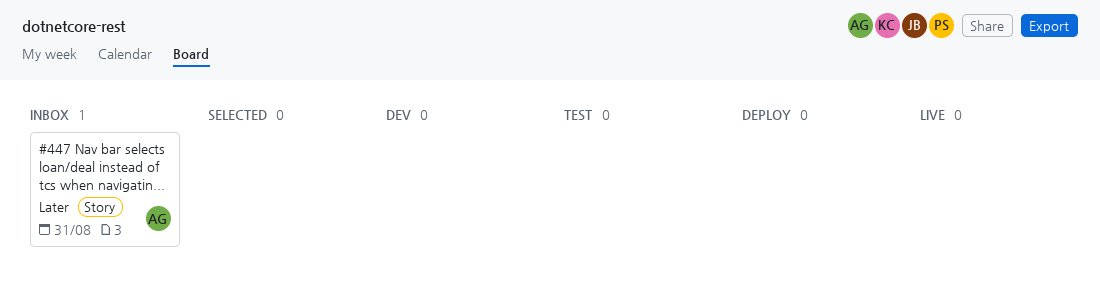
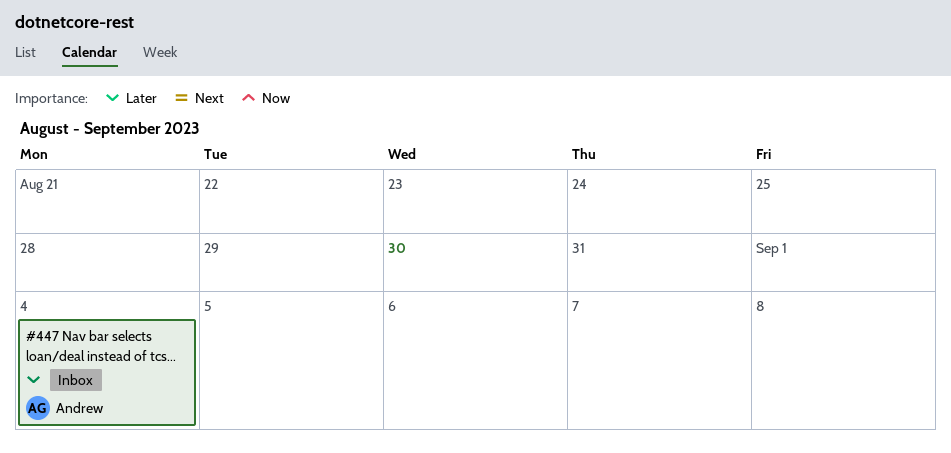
#447, due: Aug 31 -> Sep 4

